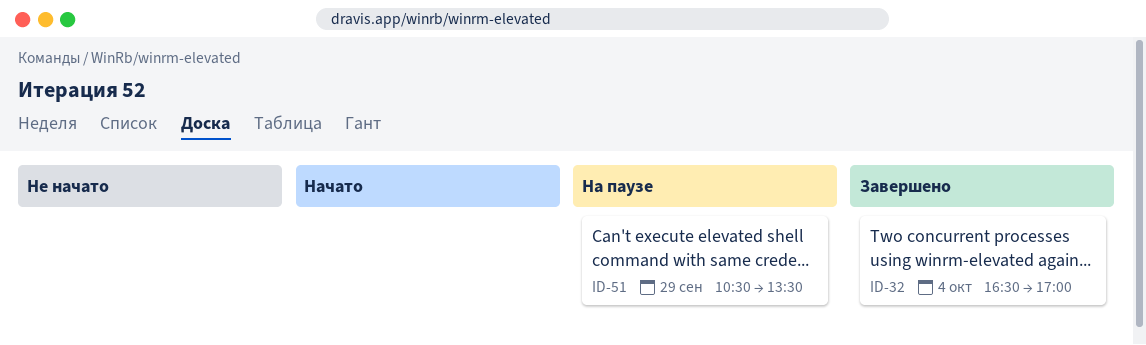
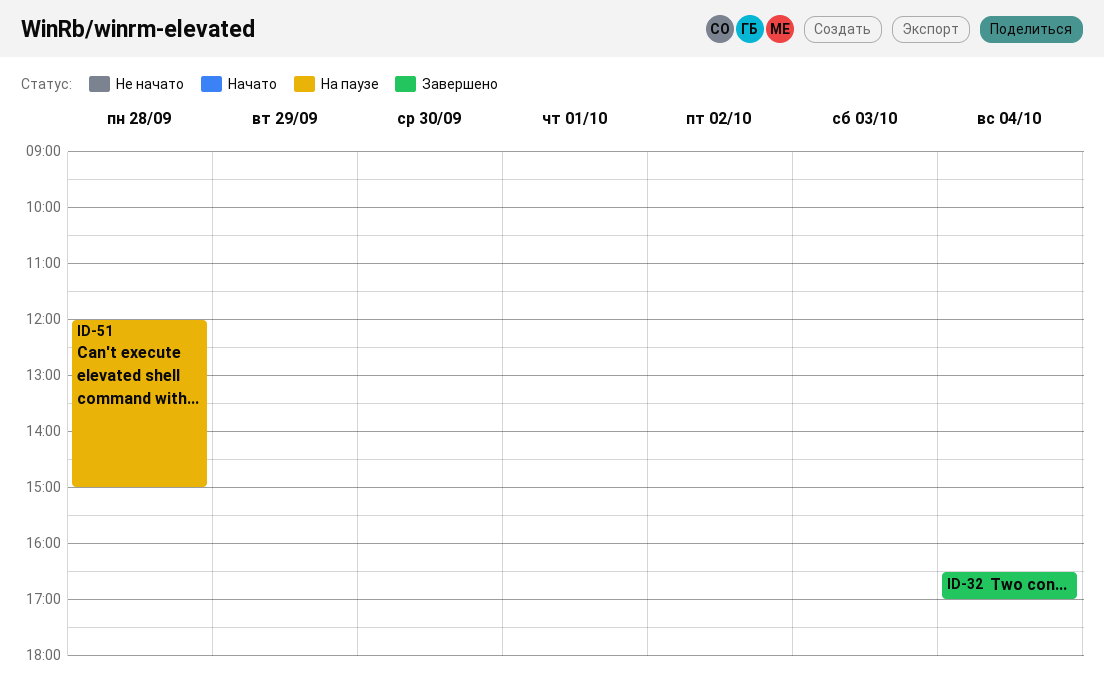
ID-51, day: Sep 29 -> Sep 28
ID-51, begins: 10:30 -> 12:00
ID-51, ends: 13:30 -> 15:00

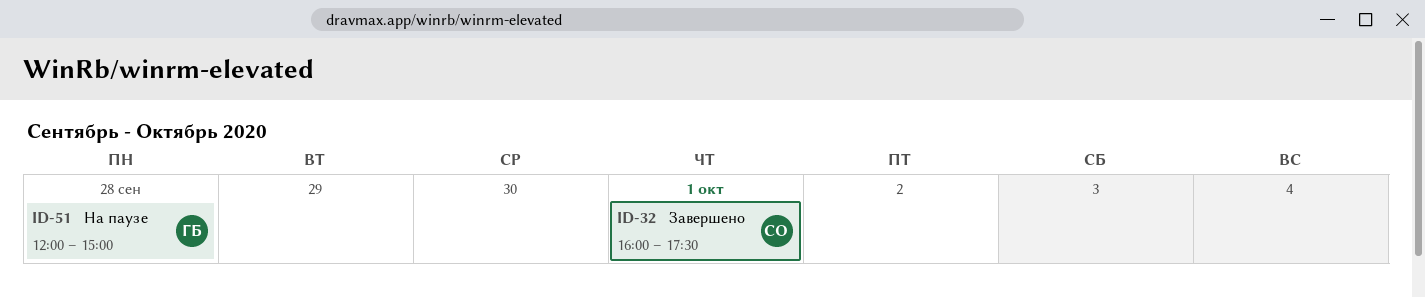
ID-32, day: Oct 4 -> Oct 1
ID-32, begins: 16:30 -> 16:00
ID-32, ends: 17:00 -> 17:30

